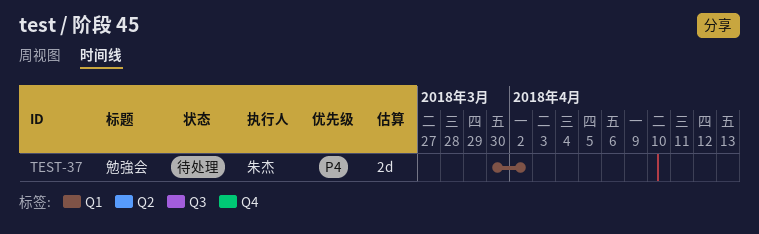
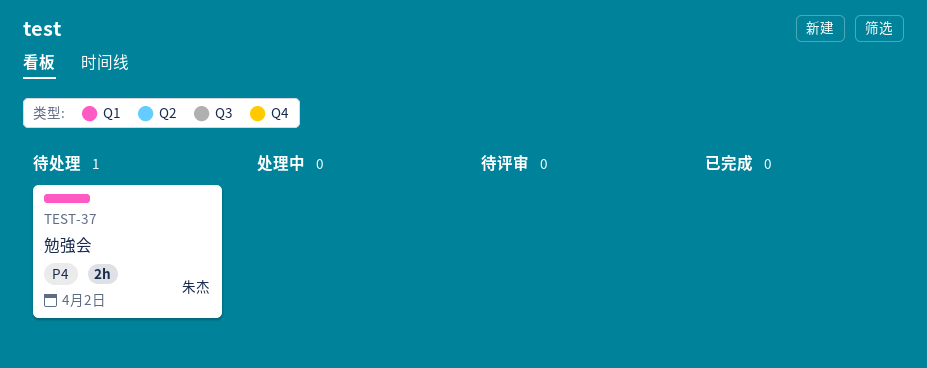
TEST-37, estimate: 2d -> 2h

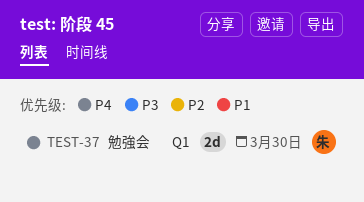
TEST-37, estimate: 2h -> 2d
TEST-37, due: Apr 2 -> Mar 30

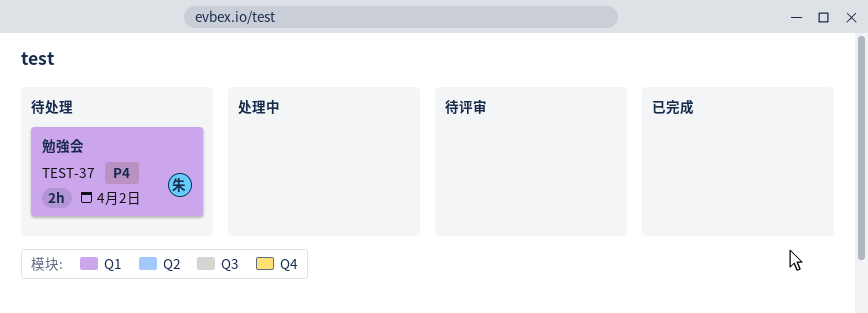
TEST-37, estimate: 2d -> 2h
TEST-37, due: Mar 30 -> Apr 2

